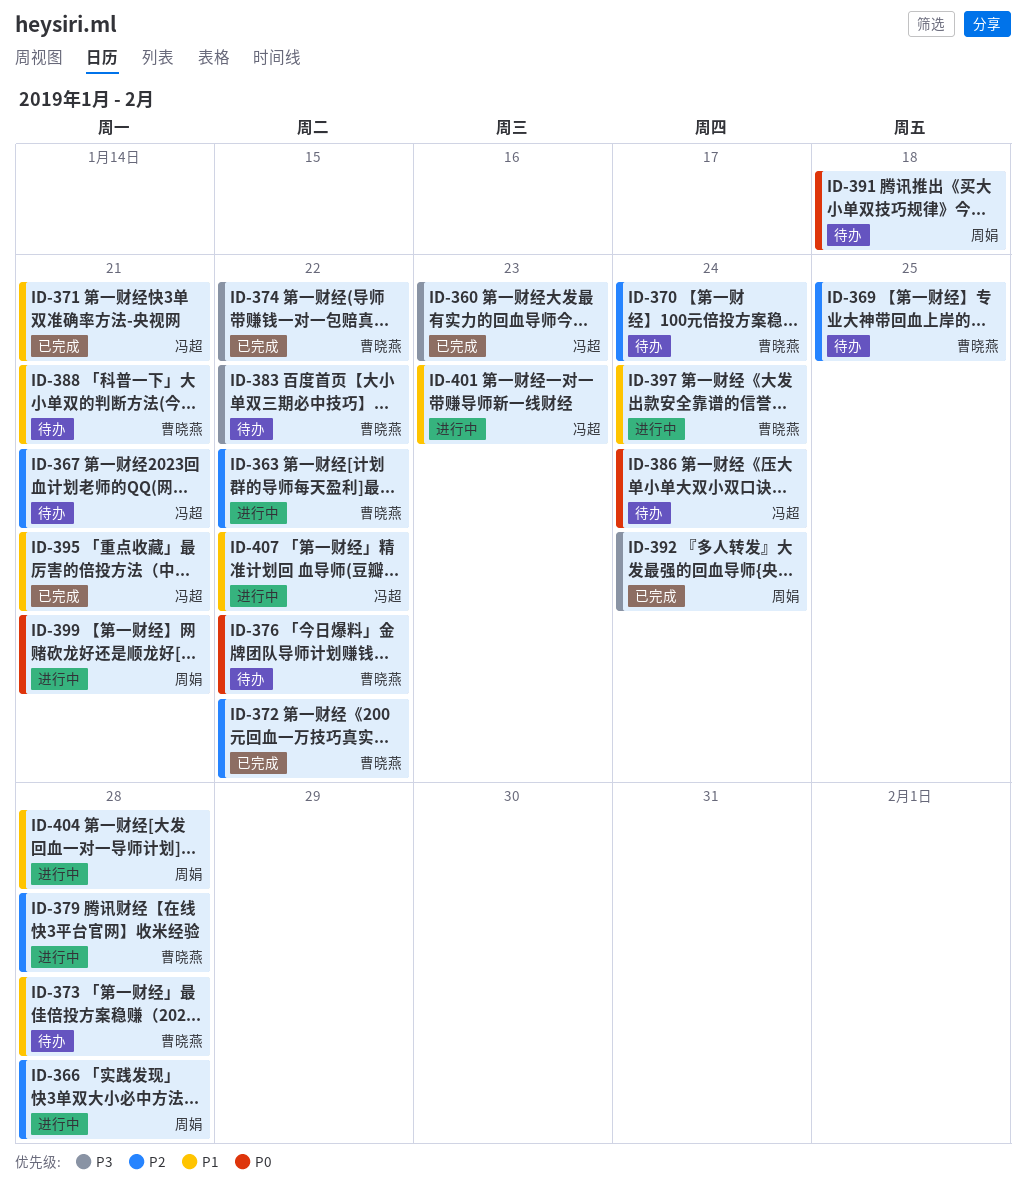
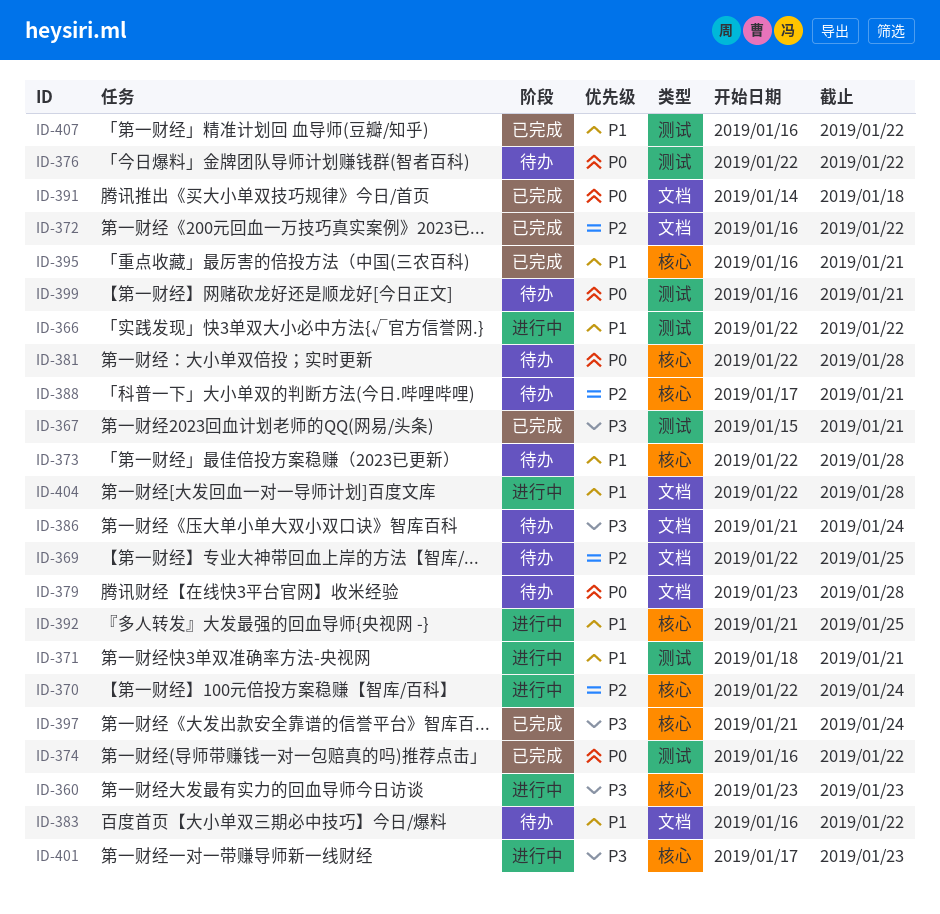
ID-360, status: 已完成 -> 进行中
ID-363: present -> none
ID-366, priority: P2 -> P1
ID-366, due: Jan 28 -> Jan 22
ID-367, status: 待办 -> 已完成
ID-367, priority: P2 -> P3
ID-370, status: 待办 -> 进行中
ID-371, status: 已完成 -> 进行中
ID-374, priority: P3 -> P0
ID-379, status: 进行中 -> 待办
ID-379, priority: P2 -> P0
ID-381: none -> present
ID-383, priority: P3 -> P1
ID-386, priority: P0 -> P3
ID-388, priority: P1 -> P2
ID-391, status: 待办 -> 已完成
ID-392, status: 已完成 -> 进行中
ID-392, priority: P3 -> P1
ID-392, due: Jan 24 -> Jan 25
ID-397, status: 进行中 -> 已完成
ID-397, priority: P1 -> P3
ID-399, status: 进行中 -> 待办
ID-401, priority: P1 -> P3
ID-407, status: 进行中 -> 已完成

